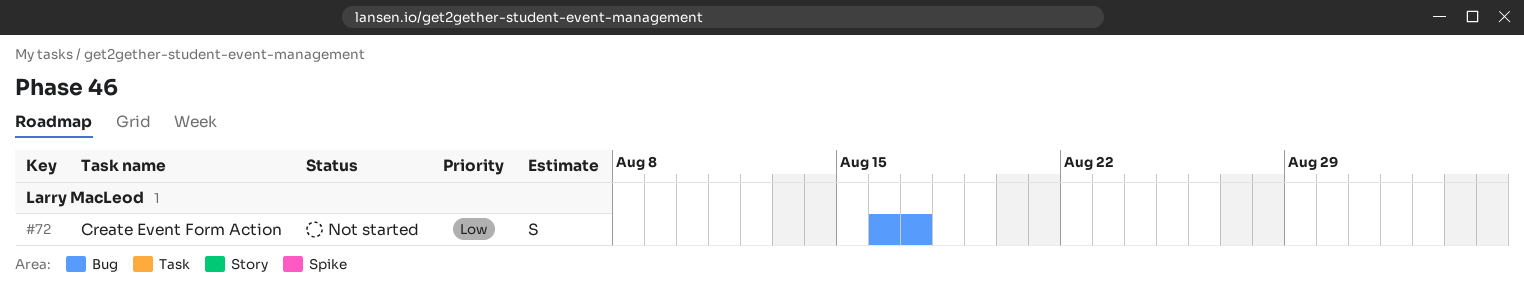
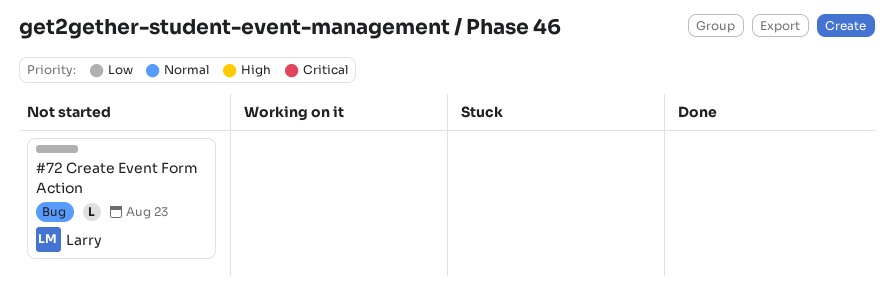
#72, estimate: S -> L
#72, due: Aug 17 -> Aug 23

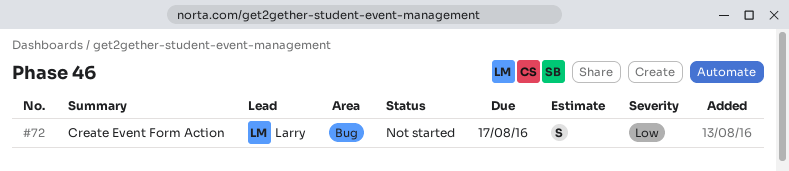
#72, estimate: L -> S
#72, due: Aug 23 -> Aug 17

